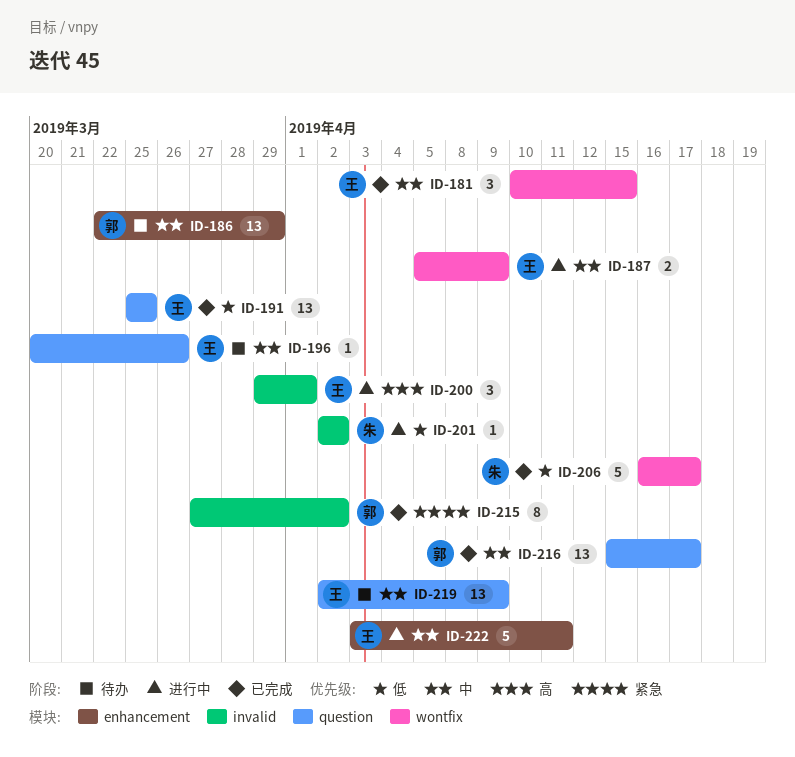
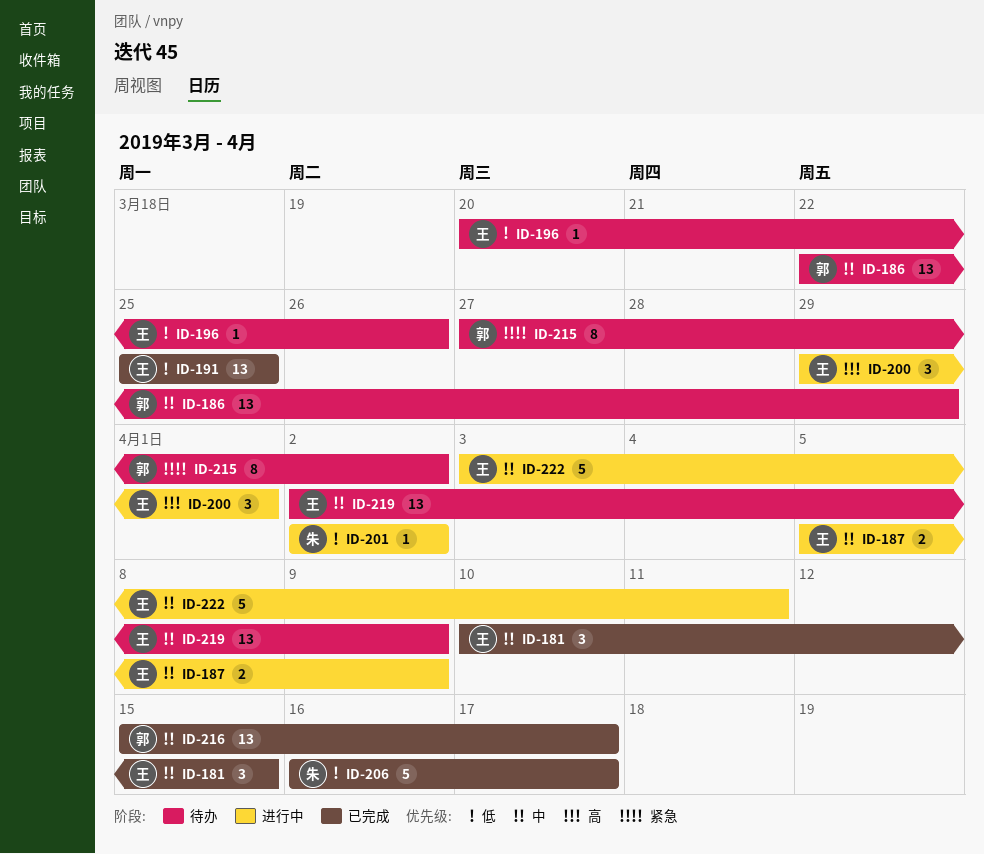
ID-196, priority: 中 -> 低
ID-215, status: 已完成 -> 待办

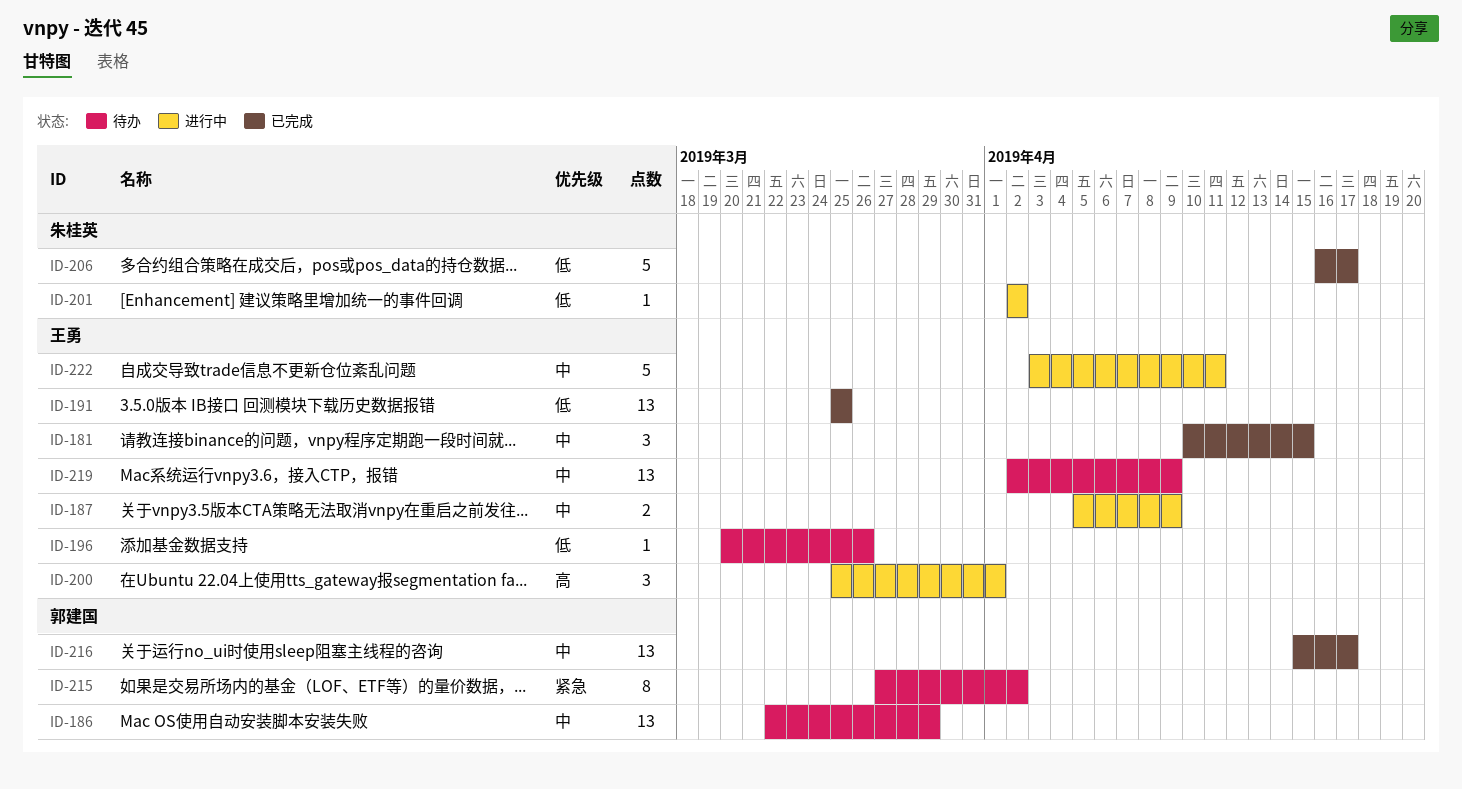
ID-200, start: Mar 29 -> Mar 25

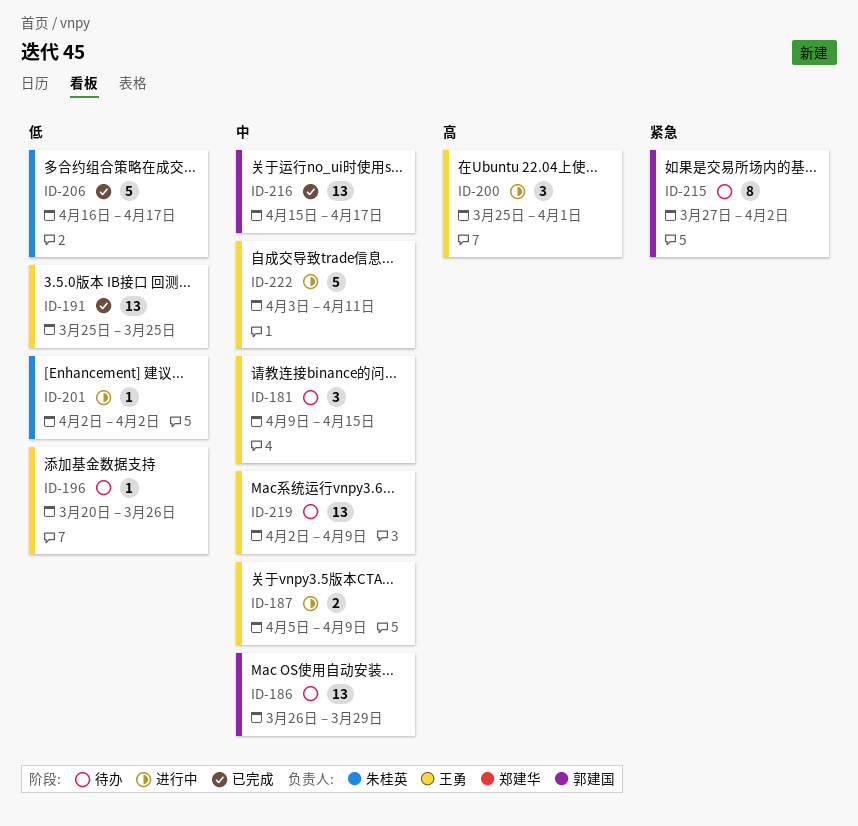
ID-181, status: 已完成 -> 待办
ID-181, start: Apr 10 -> Apr 9
ID-186, start: Mar 22 -> Mar 26

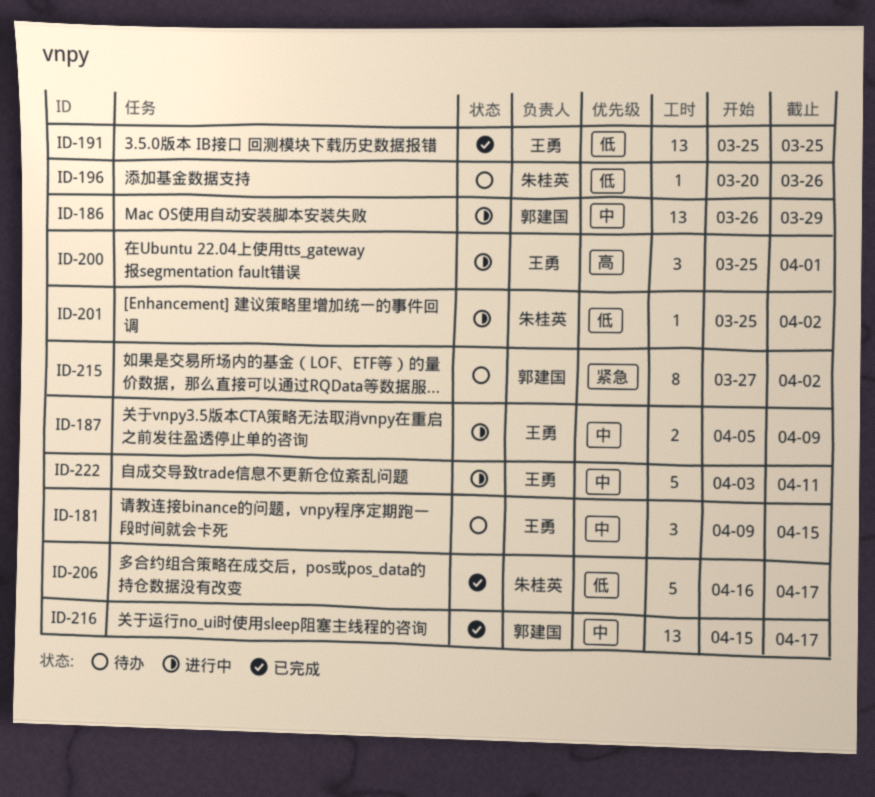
ID-186, status: 待办 -> 进行中
ID-196, owner: 王勇 -> 朱桂英
ID-201, start: Apr 2 -> Mar 25
ID-219: present -> none

